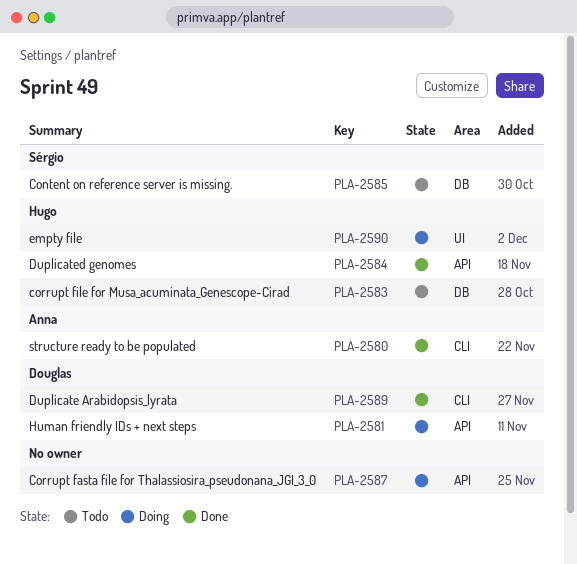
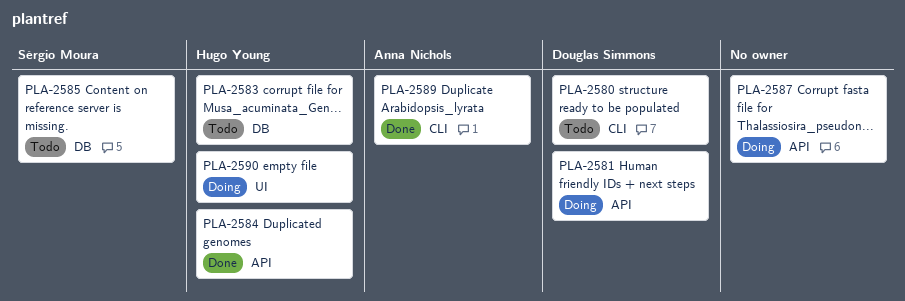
PLA-2580, status: Done -> Todo
PLA-2580, owner: Anna Nichols -> Douglas Simmons
PLA-2589, owner: Douglas Simmons -> Anna Nichols

